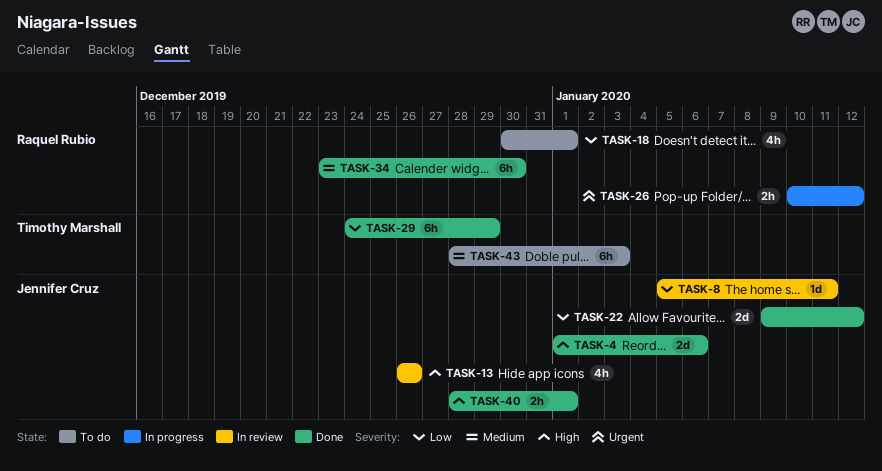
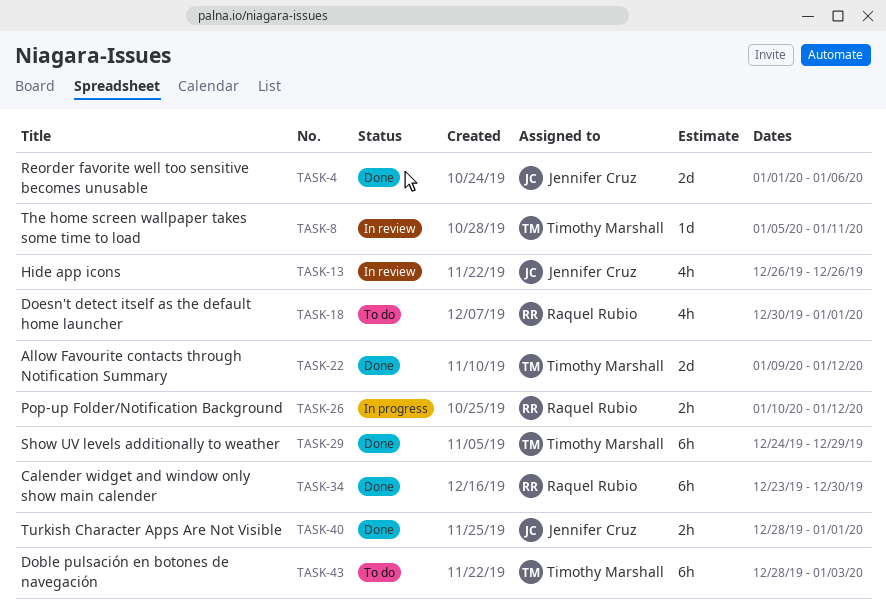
TASK-8, owner: Jennifer Cruz -> Timothy Marshall
TASK-22, owner: Jennifer Cruz -> Timothy Marshall

